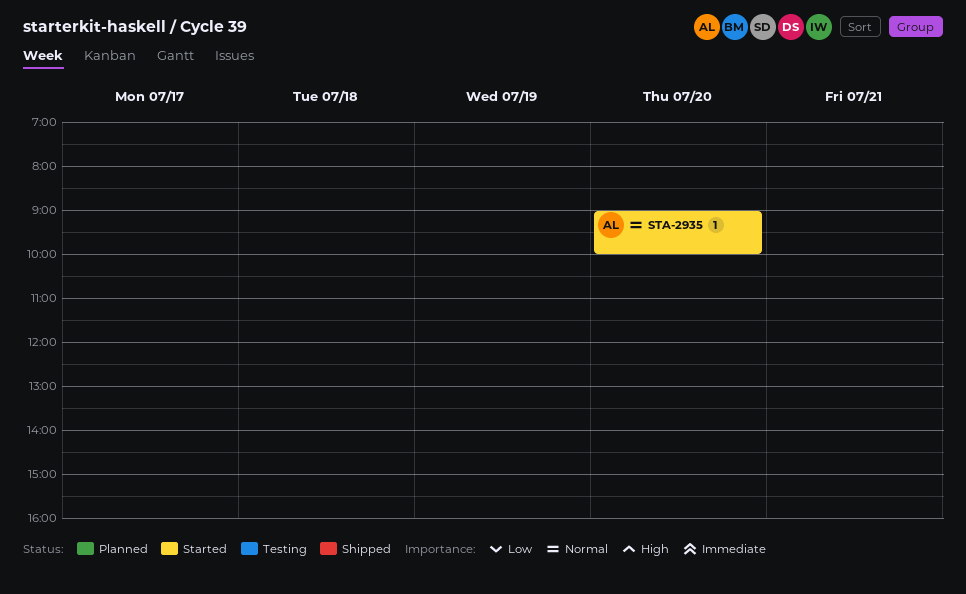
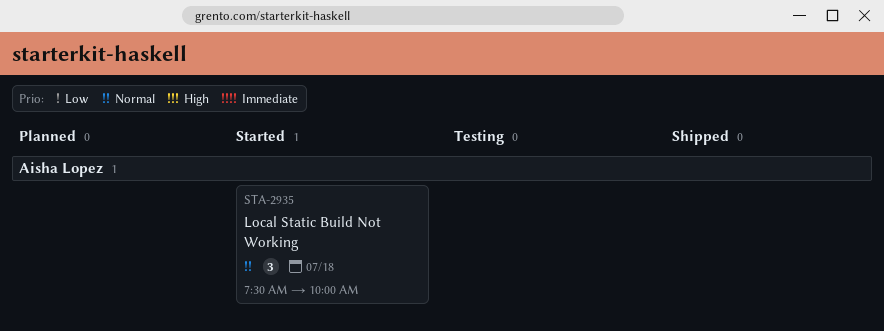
STA-2935, estimate: 1 -> 3
STA-2935, day: Jul 20 -> Jul 18
STA-2935, begins: 09:00 -> 07:30

